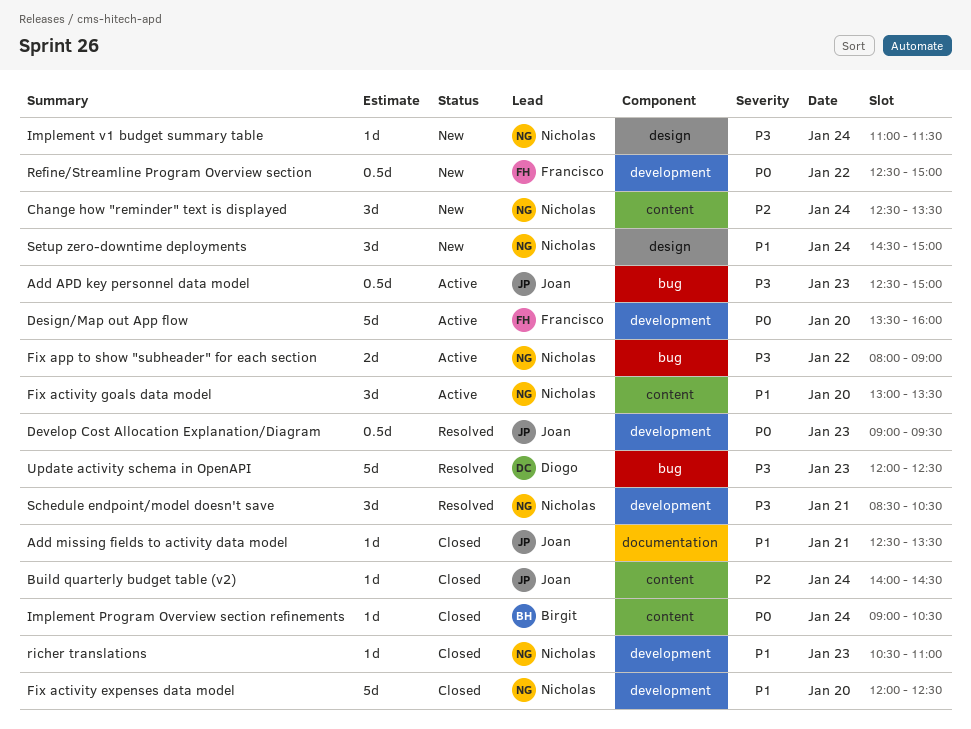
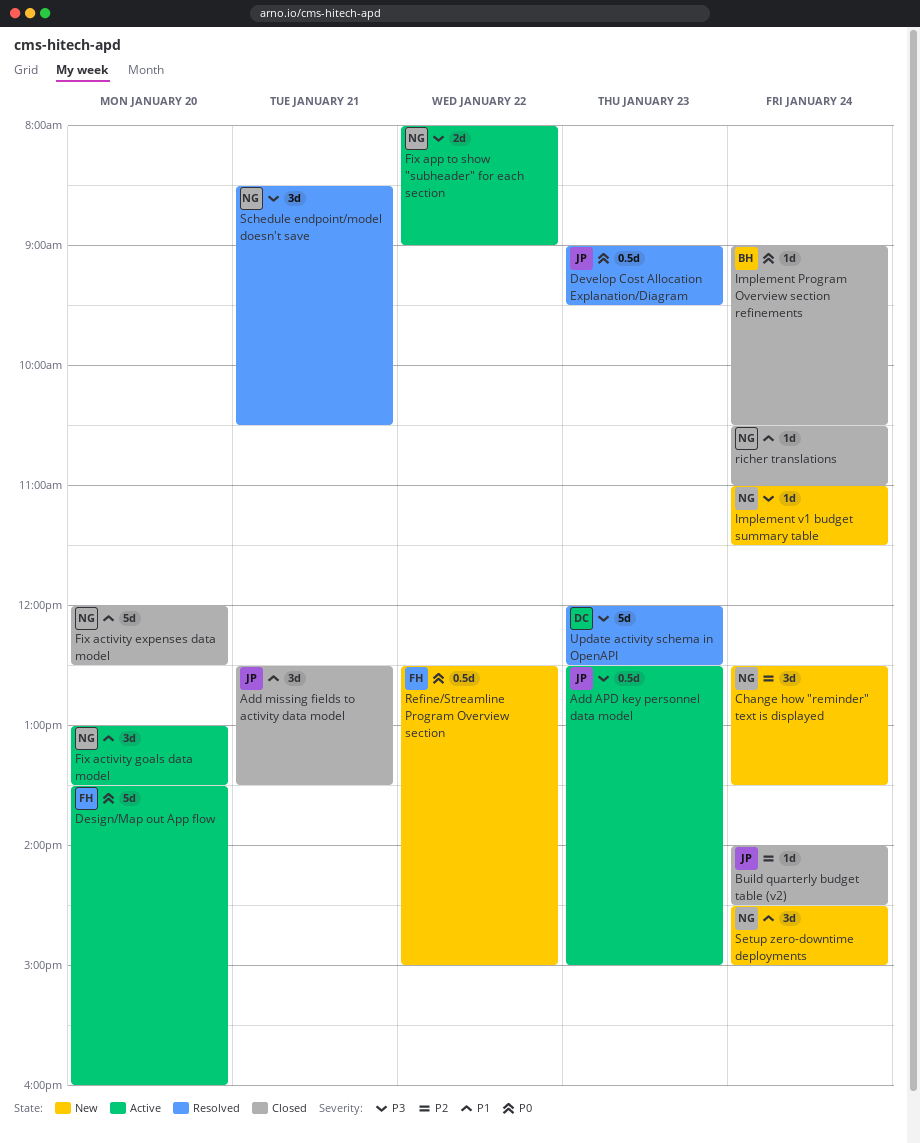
Add missing fields to activity data model, estimate: 1d -> 3d
richer translations, day: Jan 23 -> Jan 24

